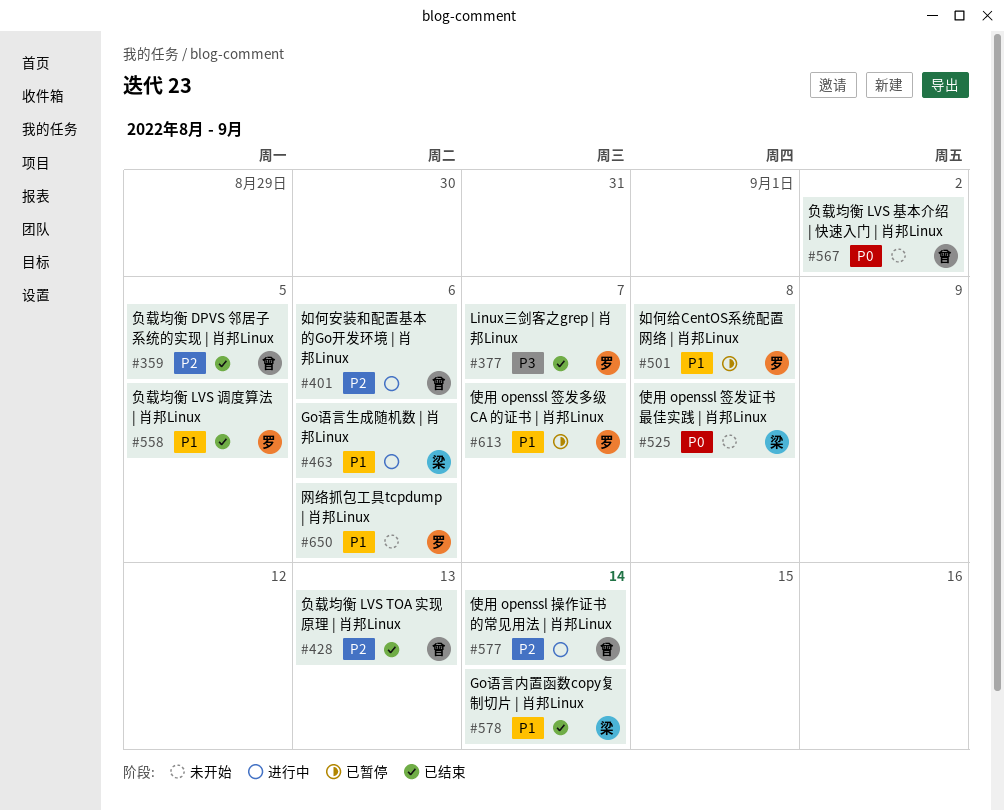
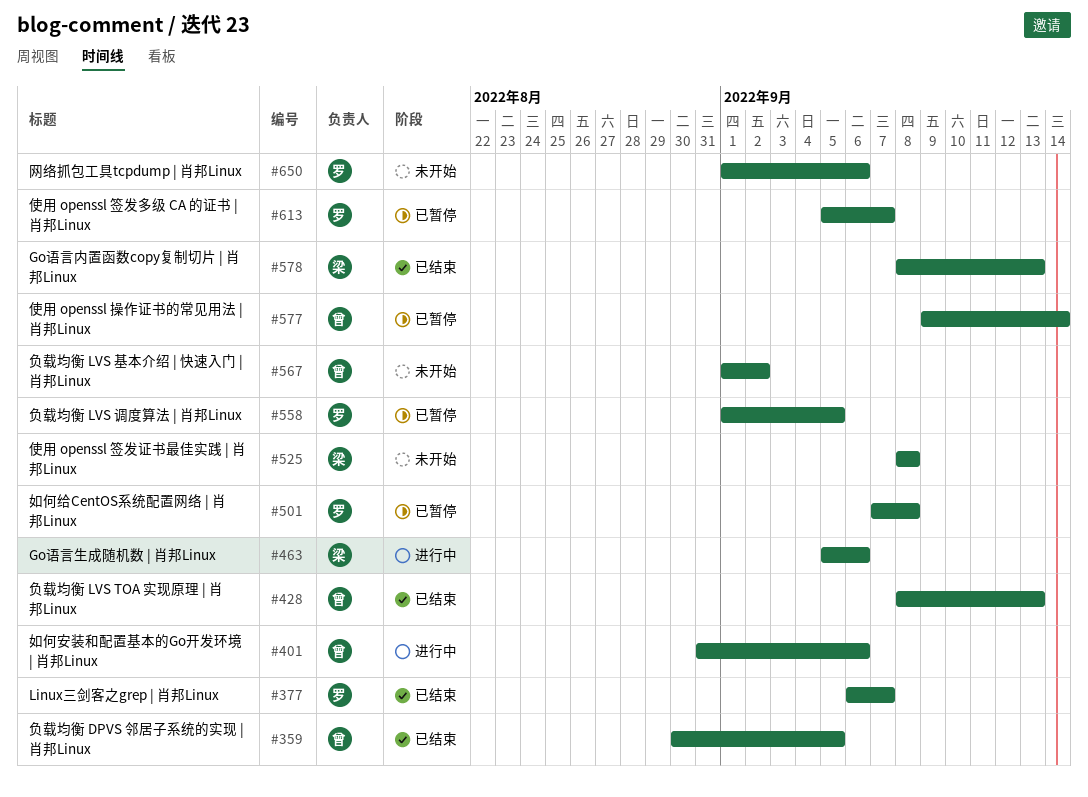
#558, status: 已结束 -> 已暂停
#577, status: 进行中 -> 已暂停
#578, due: Sep 14 -> Sep 13

